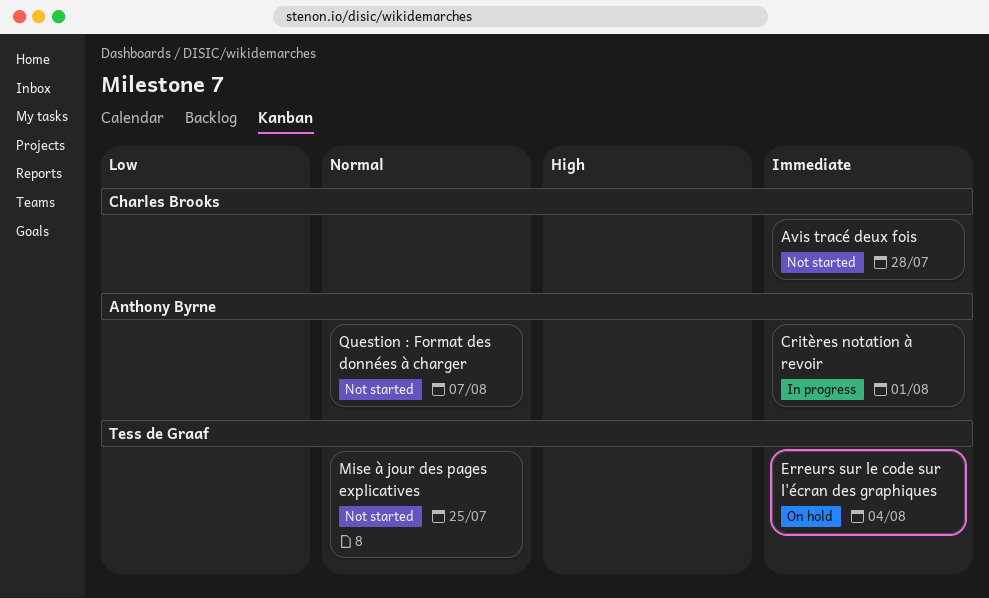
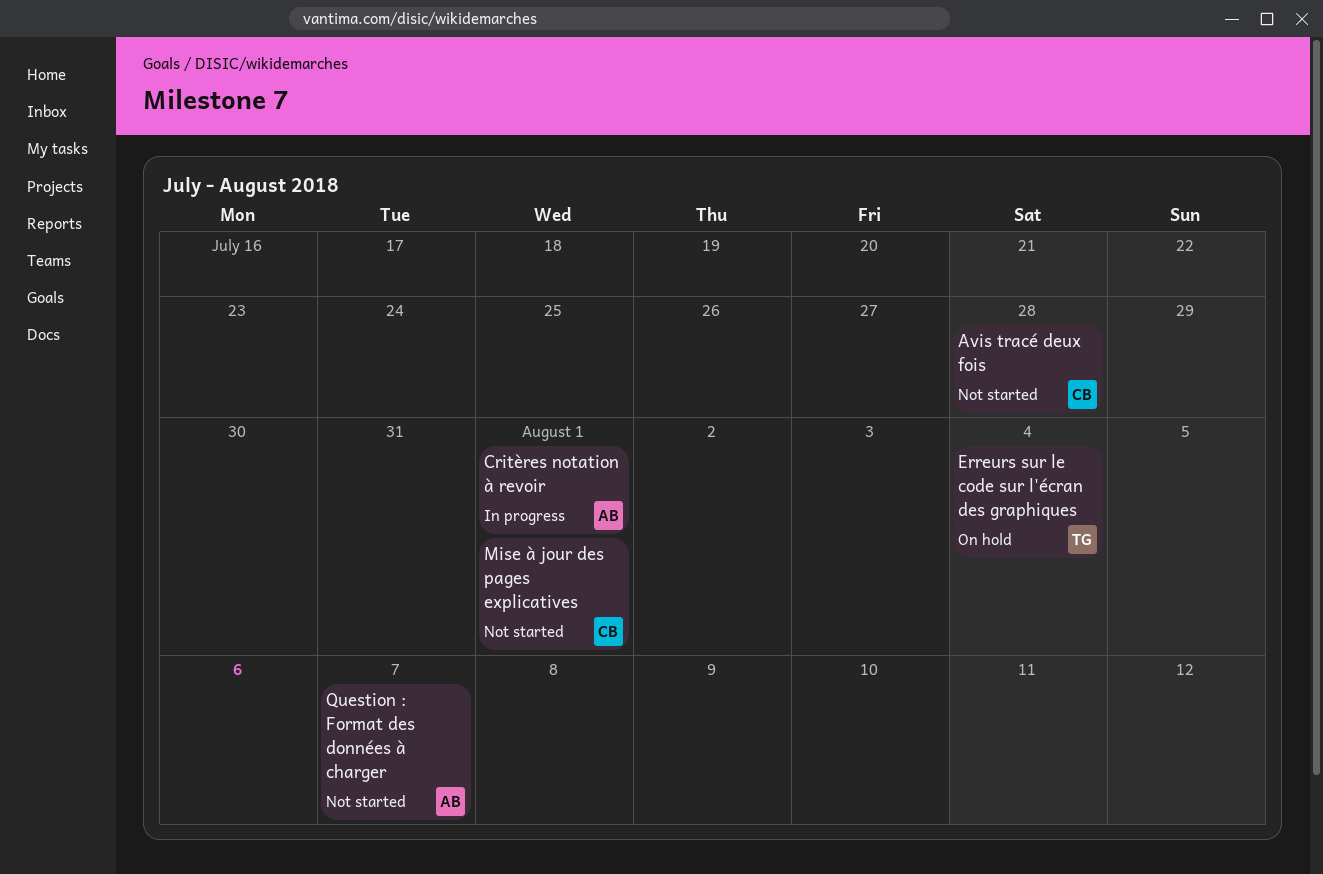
Mise à jour des pages explicatives, owner: Tess de Graaf -> Charles Brooks
Mise à jour des pages explicatives, due: Jul 25 -> Aug 1

